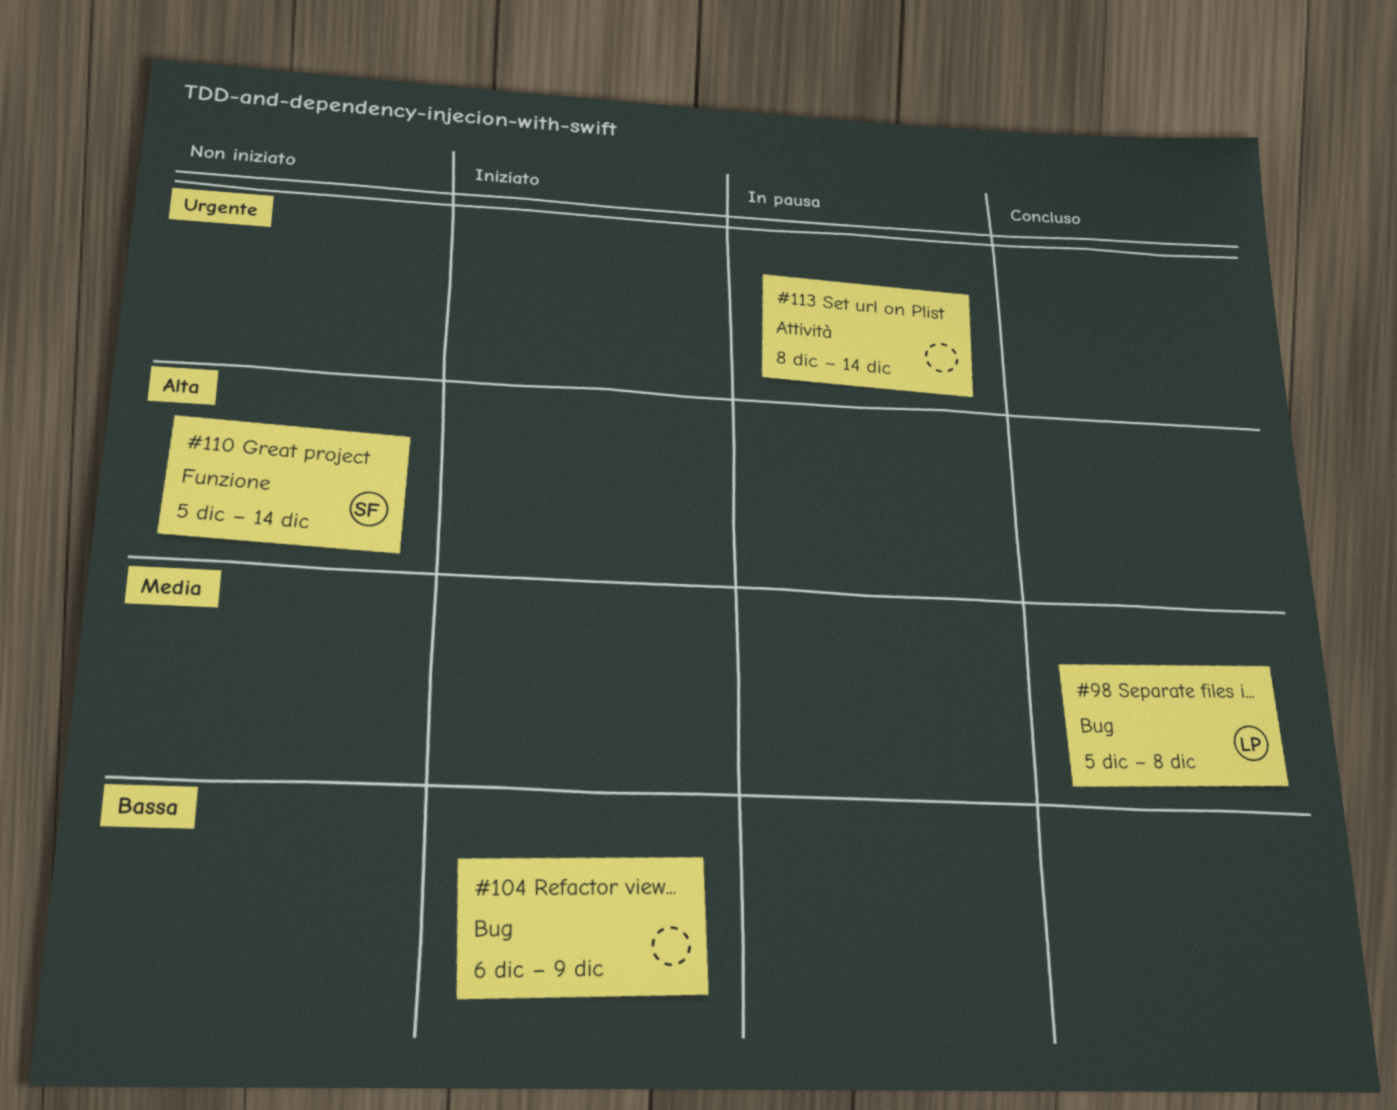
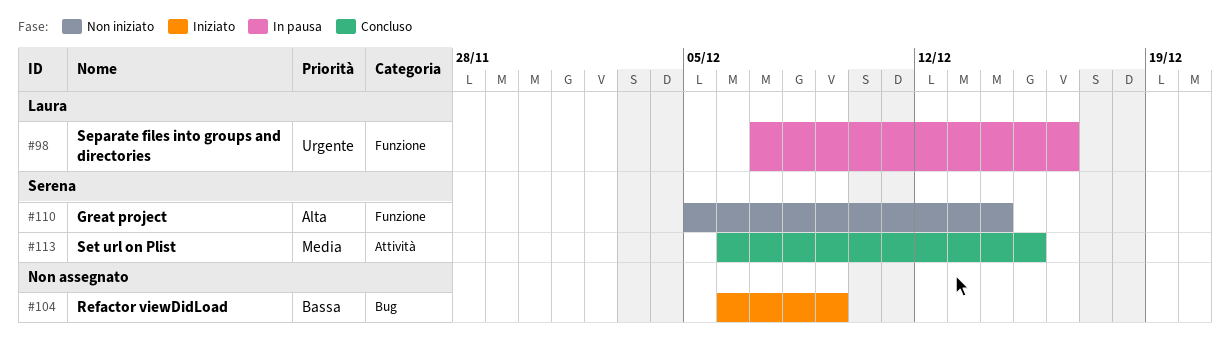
#98, status: Concluso -> In pausa
#98, priority: Media -> Urgente
#98, label: Bug -> Funzione
#98, start: Dec 5 -> Dec 7
#98, due: Dec 8 -> Dec 16
#113, status: In pausa -> Concluso
#113, owner: none -> Serena
#113, priority: Urgente -> Media
#113, start: Dec 8 -> Dec 6
#113, due: Dec 14 -> Dec 15

